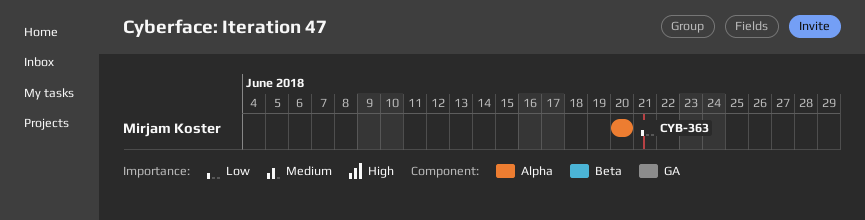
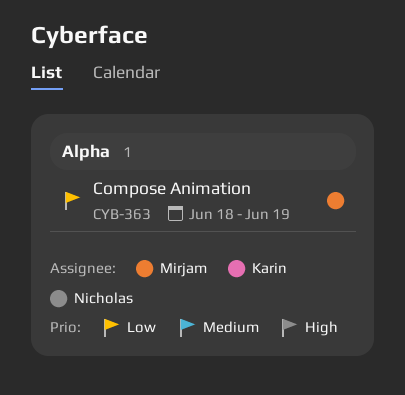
CYB-363, start: Jun 20 -> Jun 18
CYB-363, due: Jun 20 -> Jun 19

